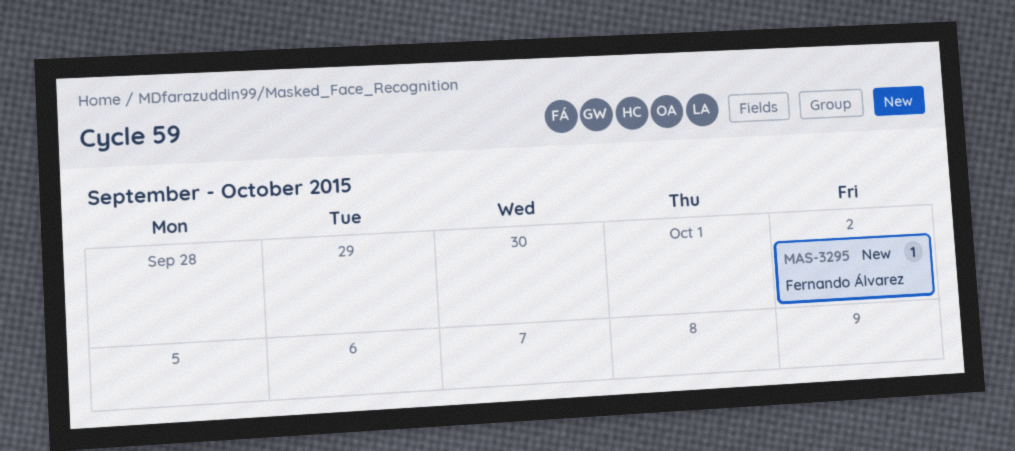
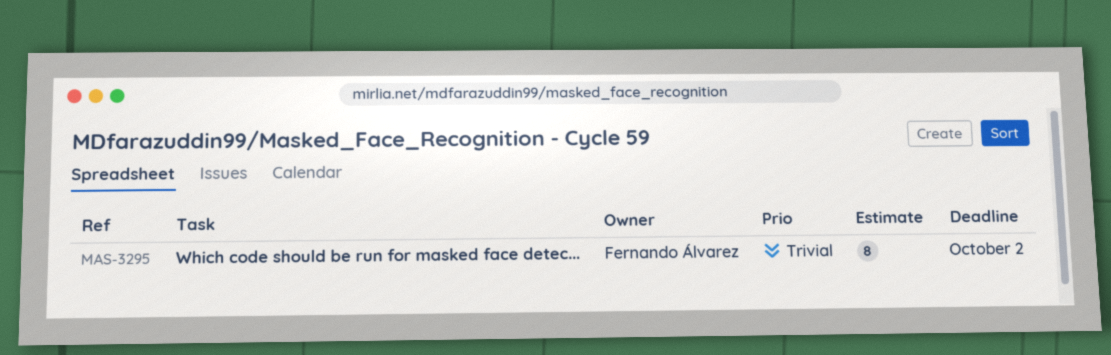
MAS-3295, estimate: 1 -> 8

